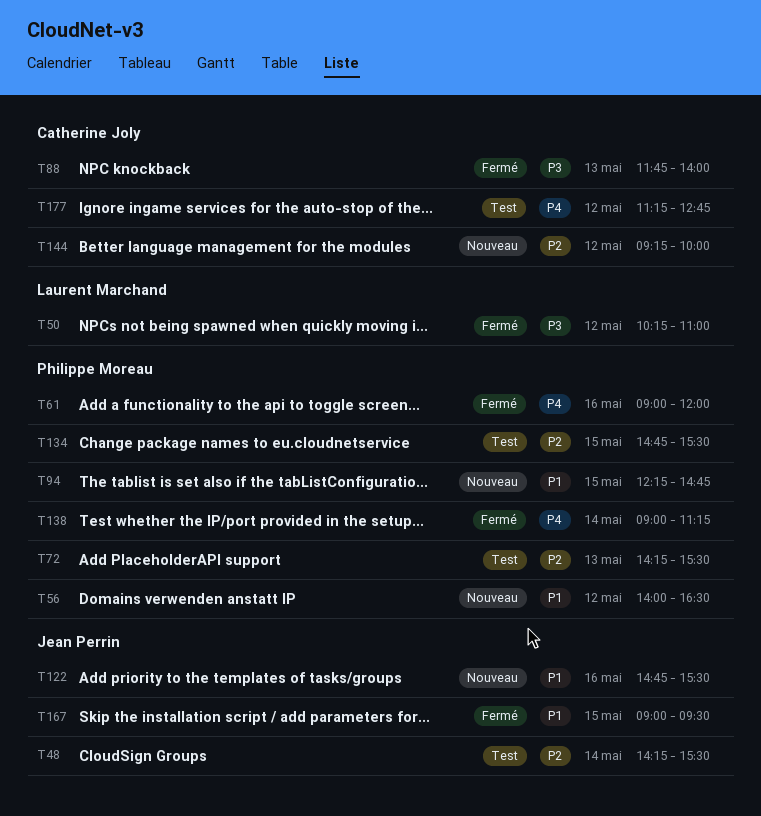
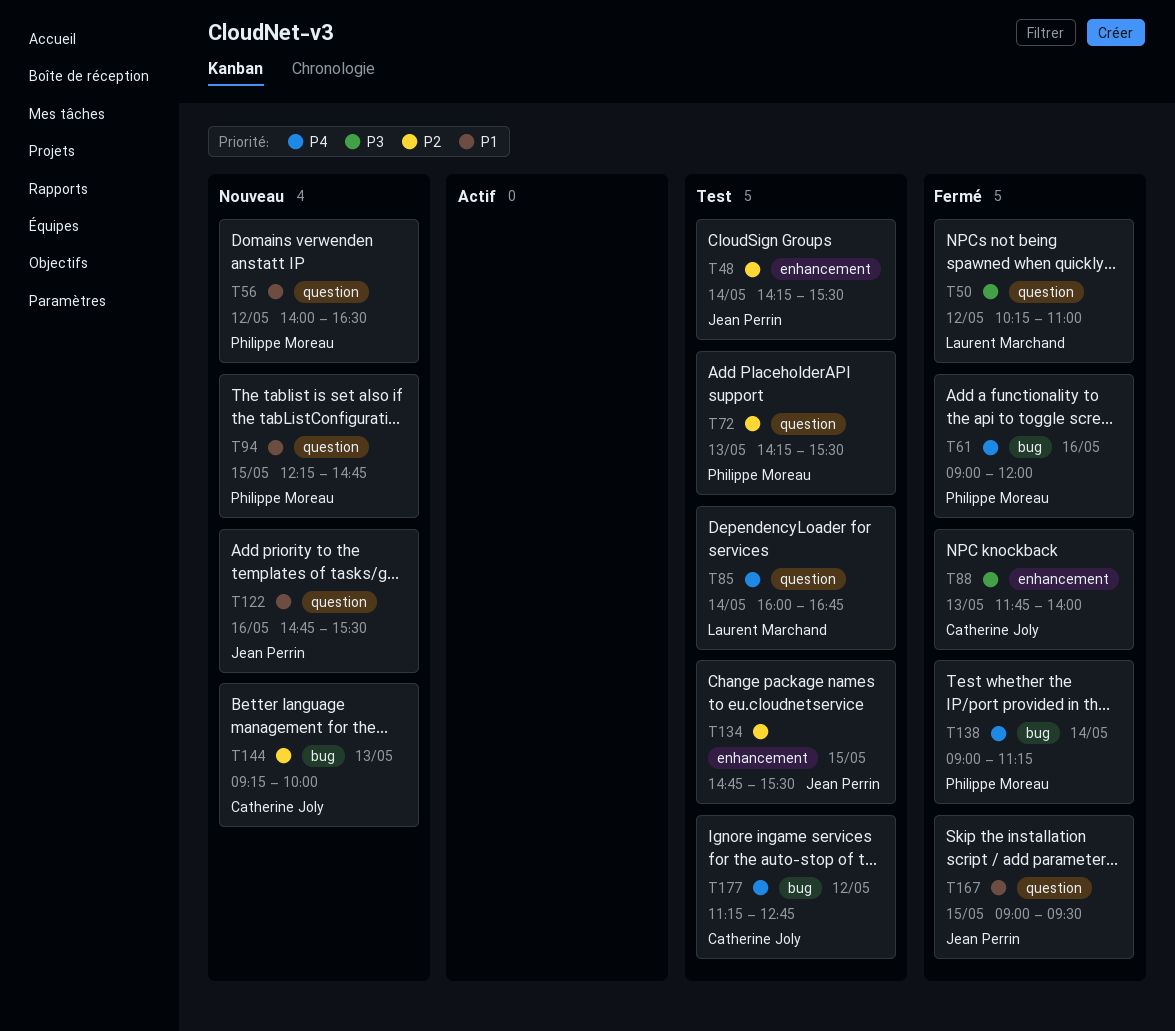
T85: none -> present
T134, owner: Philippe Moreau -> Jean Perrin
T144, day: May 12 -> May 13

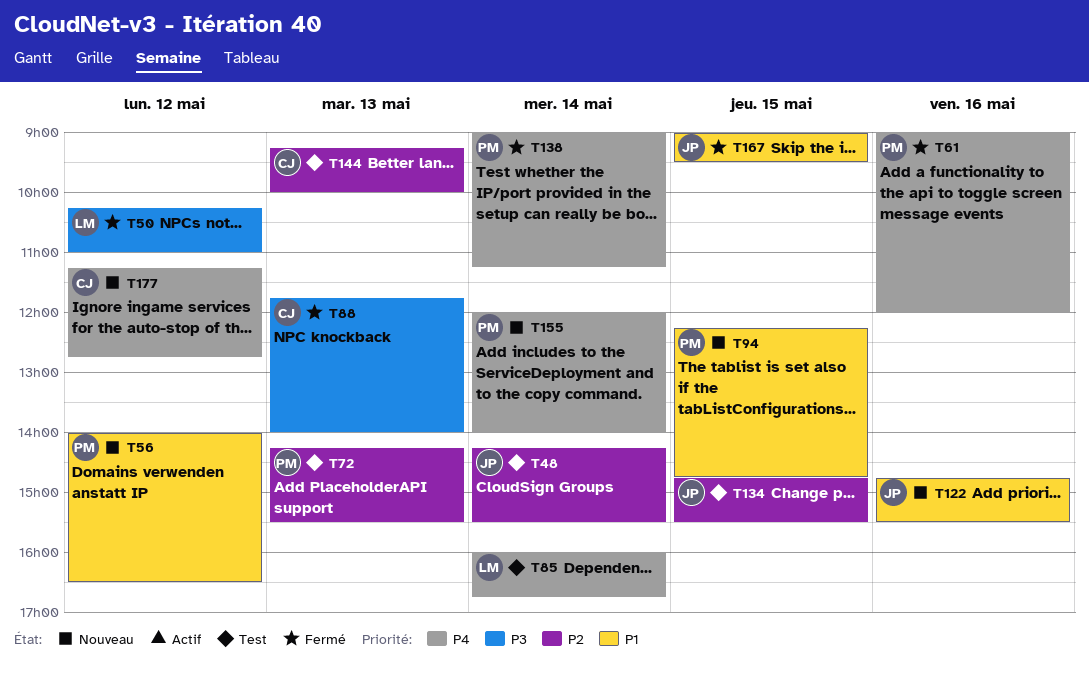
T144, status: Nouveau -> Test
T155: none -> present
T177, status: Test -> Nouveau

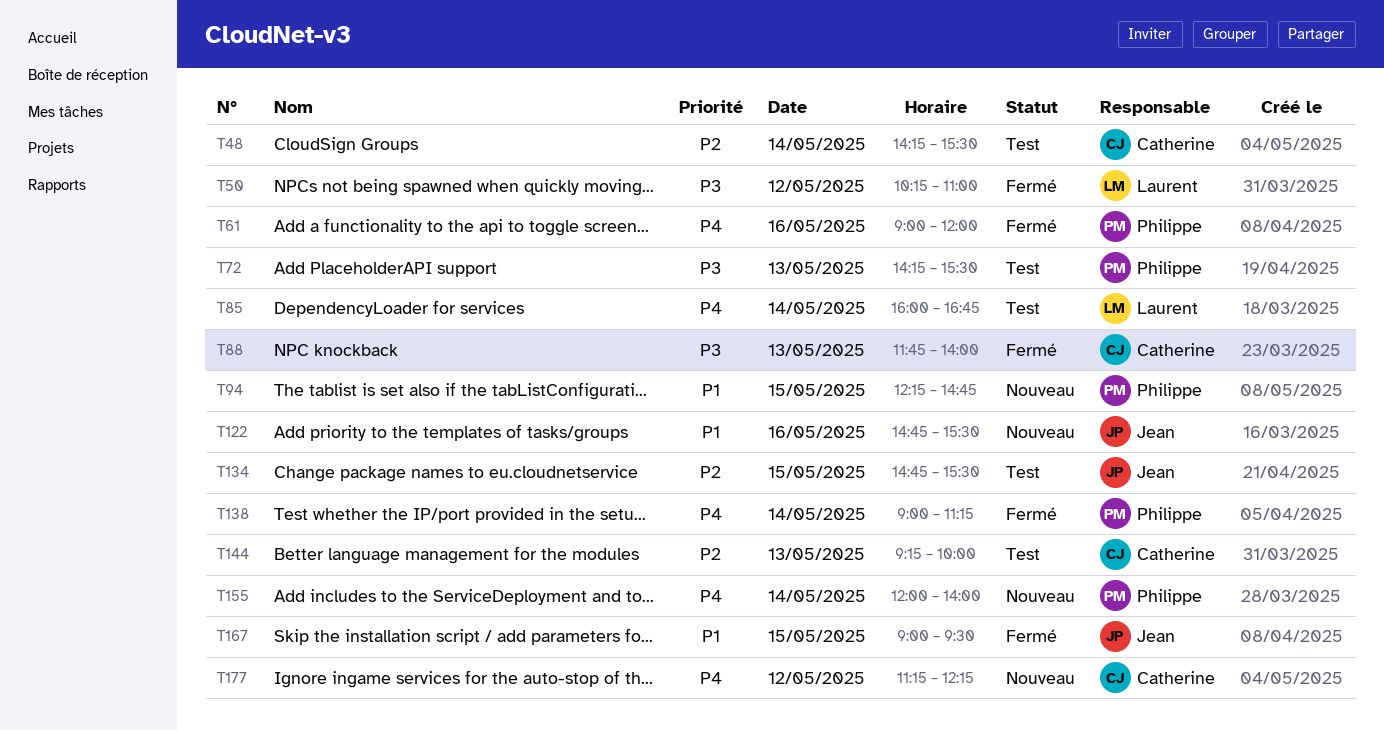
T48, owner: Jean -> Catherine
T56: present -> none
T72, priority: P2 -> P3
T177, ends: 12:45 -> 12:15

